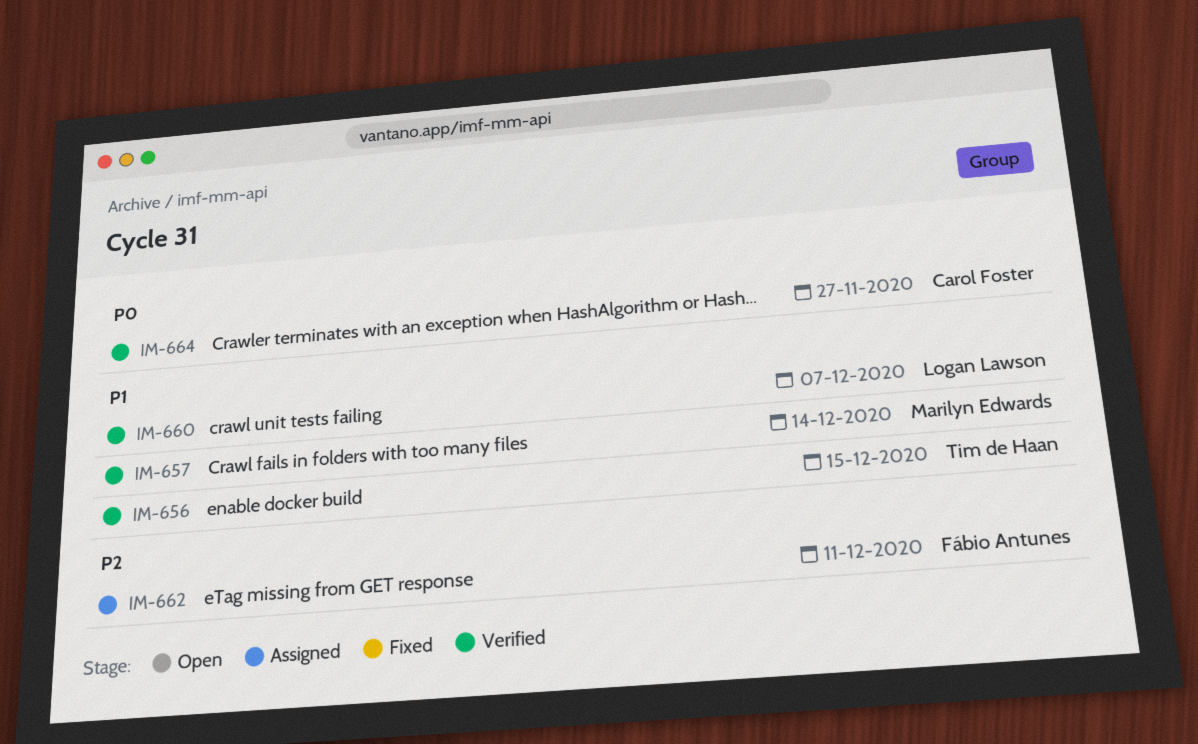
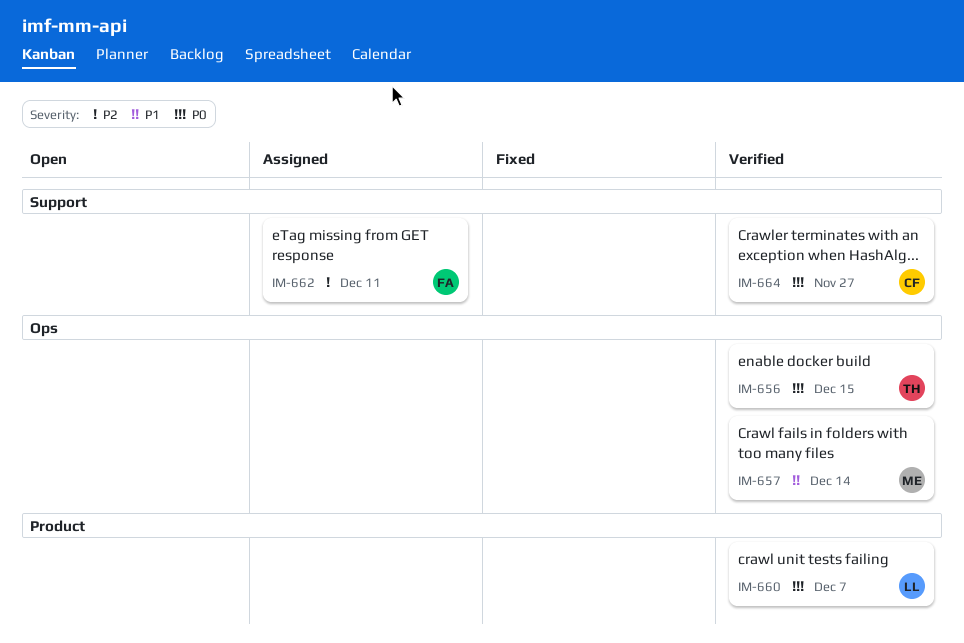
IM-656, priority: P1 -> P0
IM-660, priority: P1 -> P0

